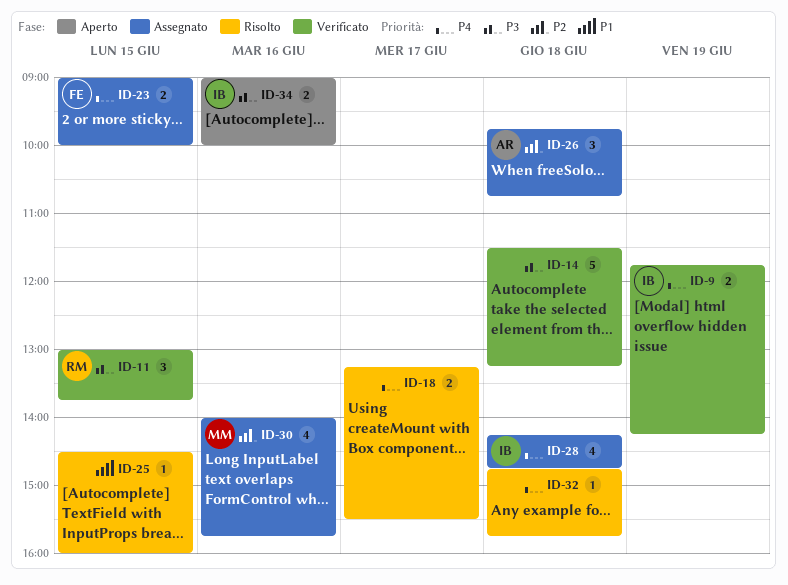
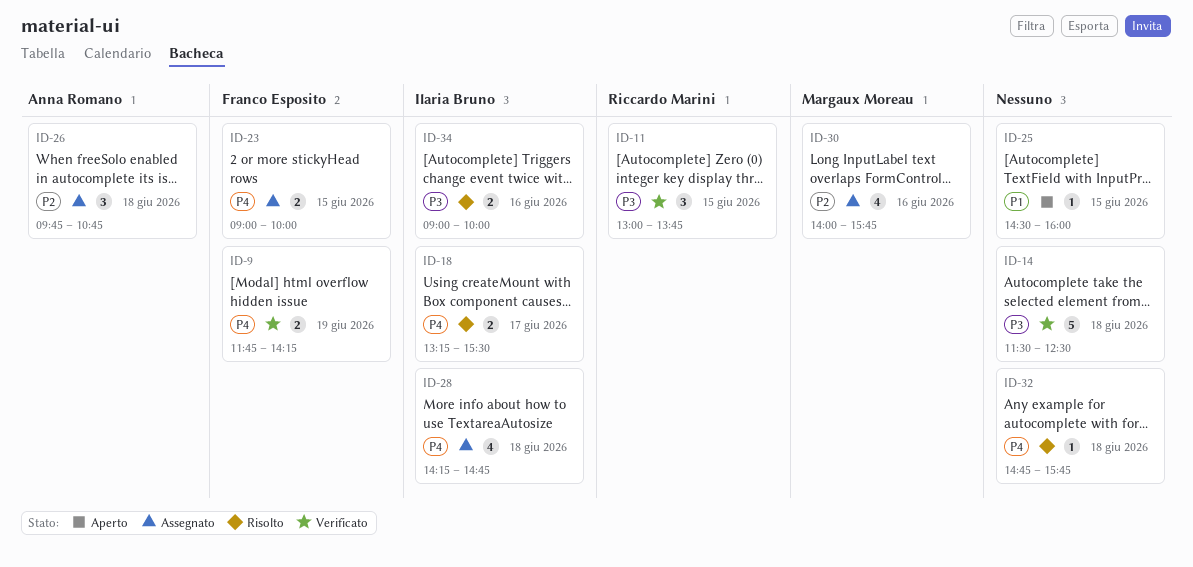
ID-9, owner: Ilaria Bruno -> Franco Esposito
ID-14, ends: 13:15 -> 12:30
ID-18, owner: none -> Ilaria Bruno
ID-25, status: Risolto -> Aperto
ID-34, status: Aperto -> Risolto

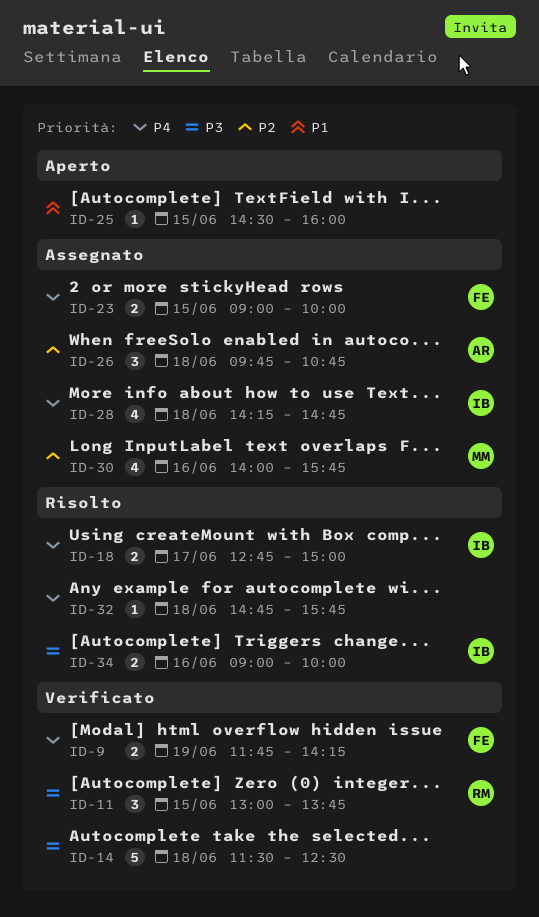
ID-18, begins: 13:15 -> 12:45
ID-18, ends: 15:30 -> 15:00

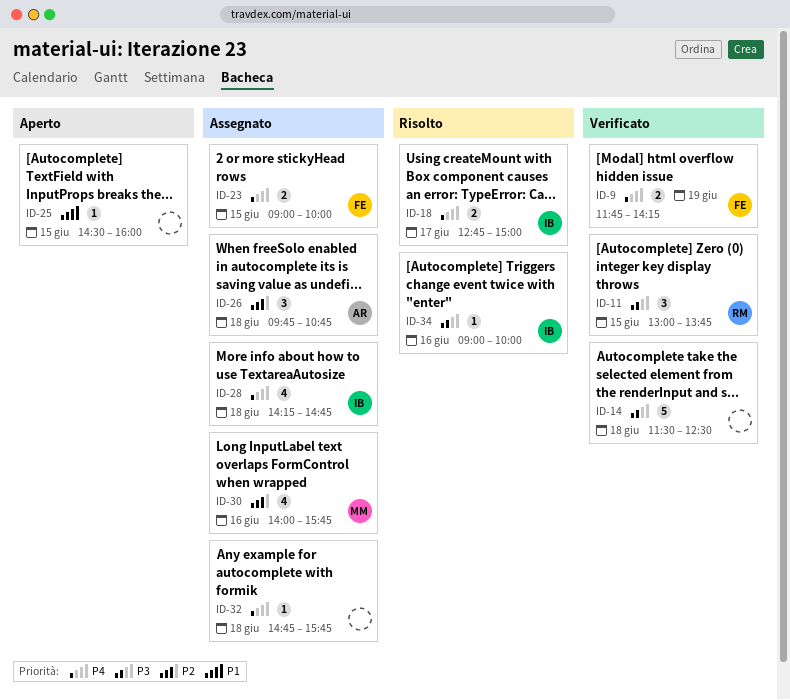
ID-32, status: Risolto -> Assegnato
ID-34, estimate: 2 -> 1

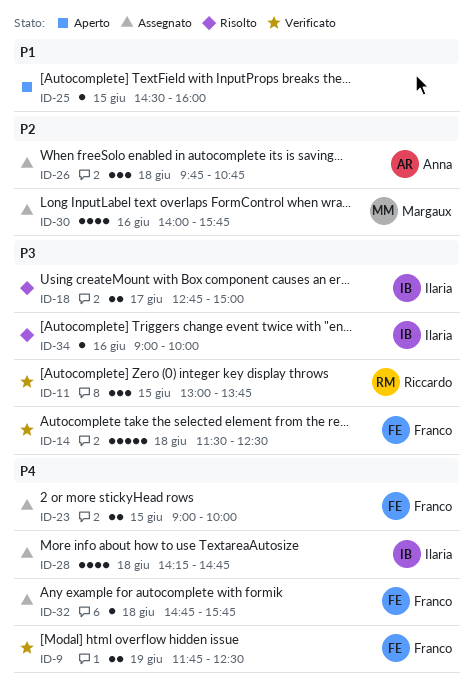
ID-9, ends: 14:15 -> 12:30
ID-14, owner: none -> Franco
ID-18, priority: P4 -> P3
ID-32, owner: none -> Franco

